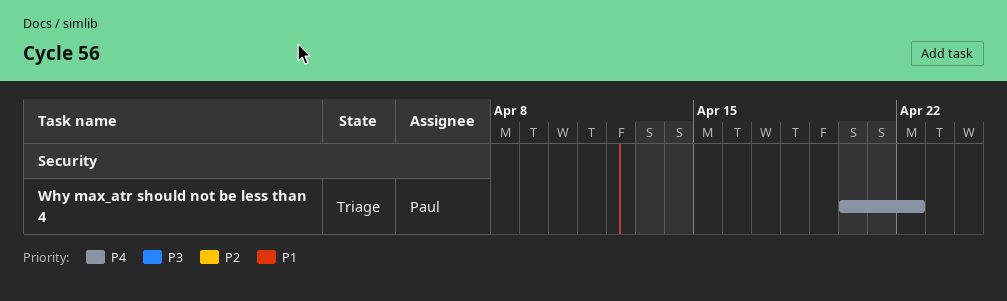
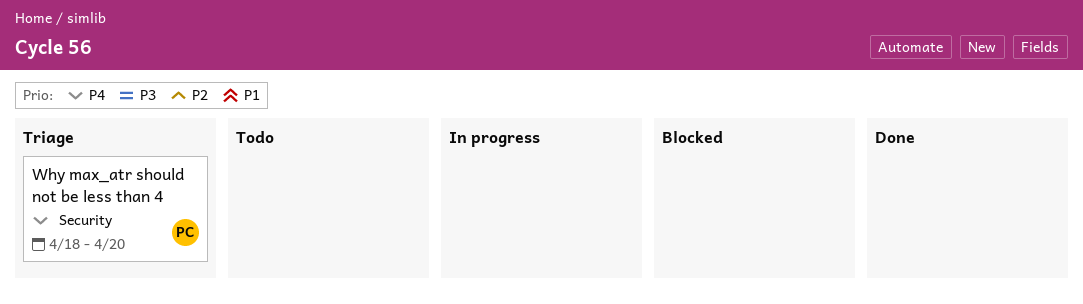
Why max_atr should not be less than 4, start: Apr 20 -> Apr 18
Why max_atr should not be less than 4, due: Apr 22 -> Apr 20

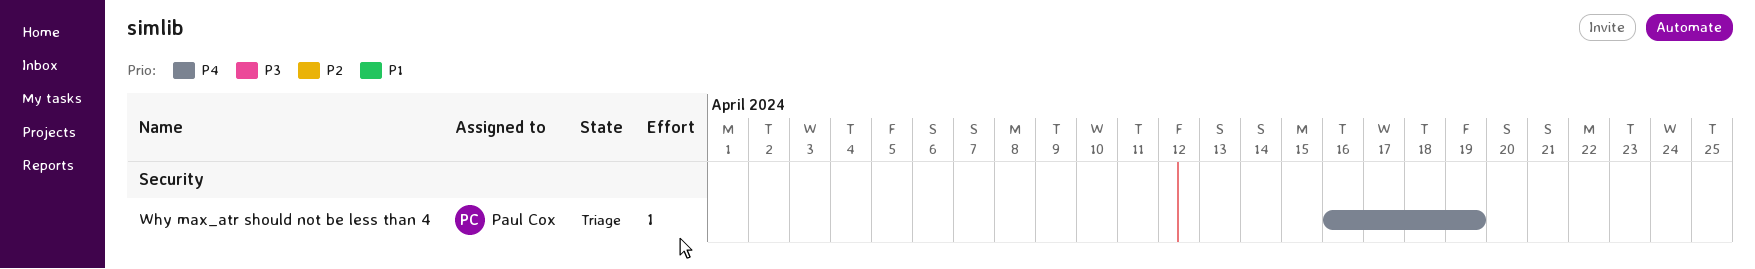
Why max_atr should not be less than 4, start: Apr 18 -> Apr 16
Why max_atr should not be less than 4, due: Apr 20 -> Apr 19

